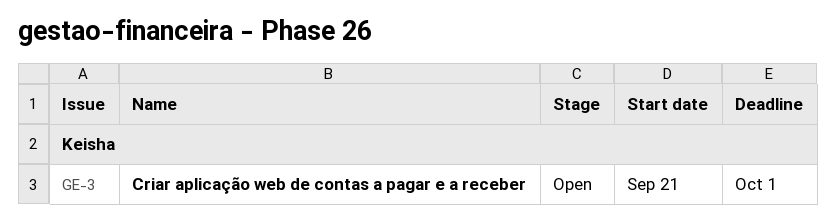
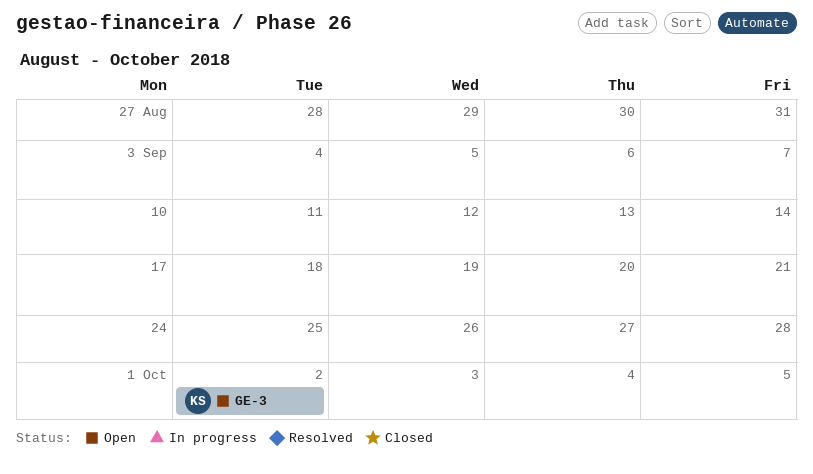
GE-3, start: Sep 21 -> Oct 2
GE-3, due: Oct 1 -> Oct 2

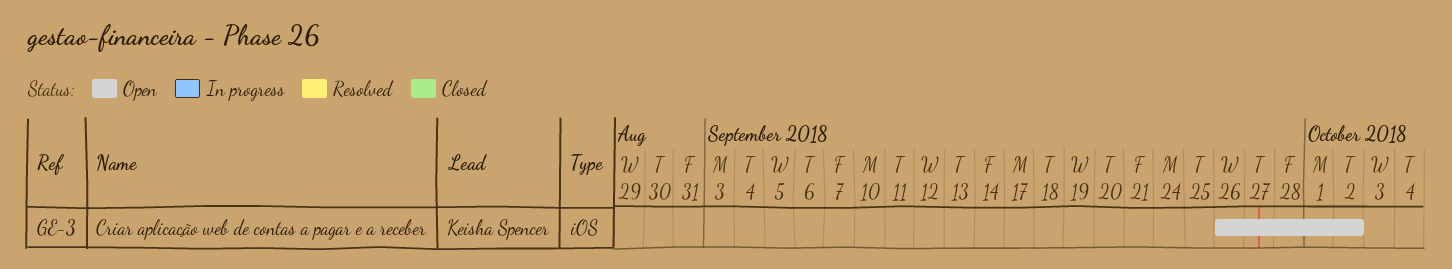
GE-3, start: Oct 2 -> Sep 26

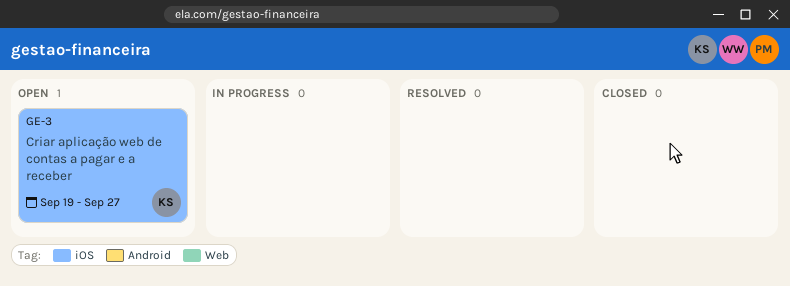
GE-3, start: Sep 26 -> Sep 19
GE-3, due: Oct 2 -> Sep 27

